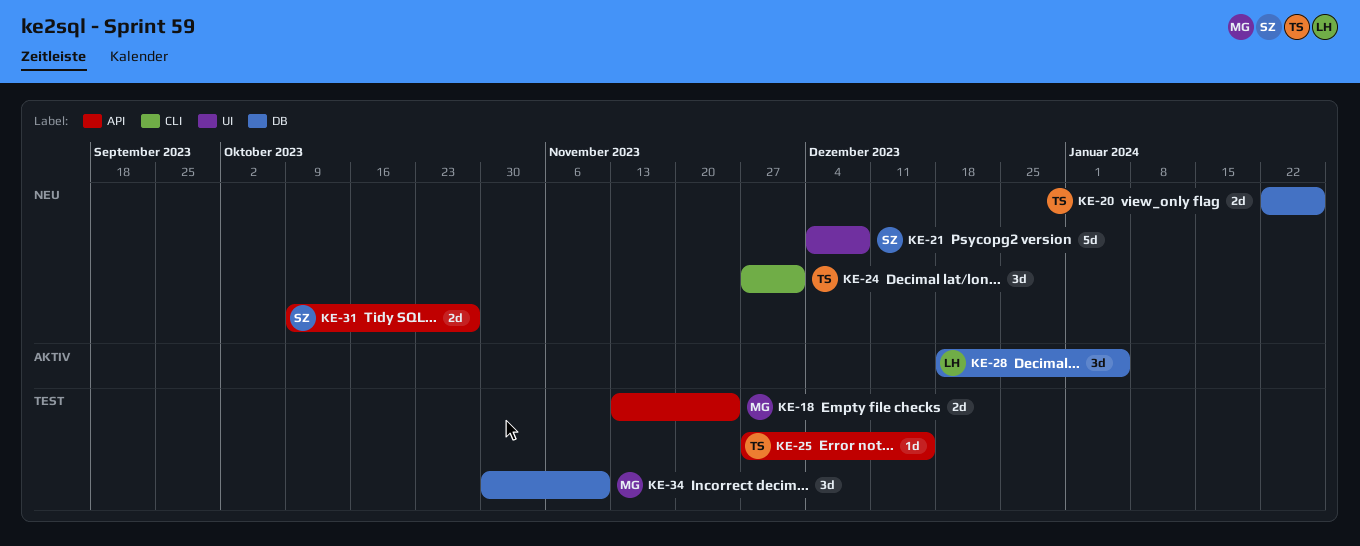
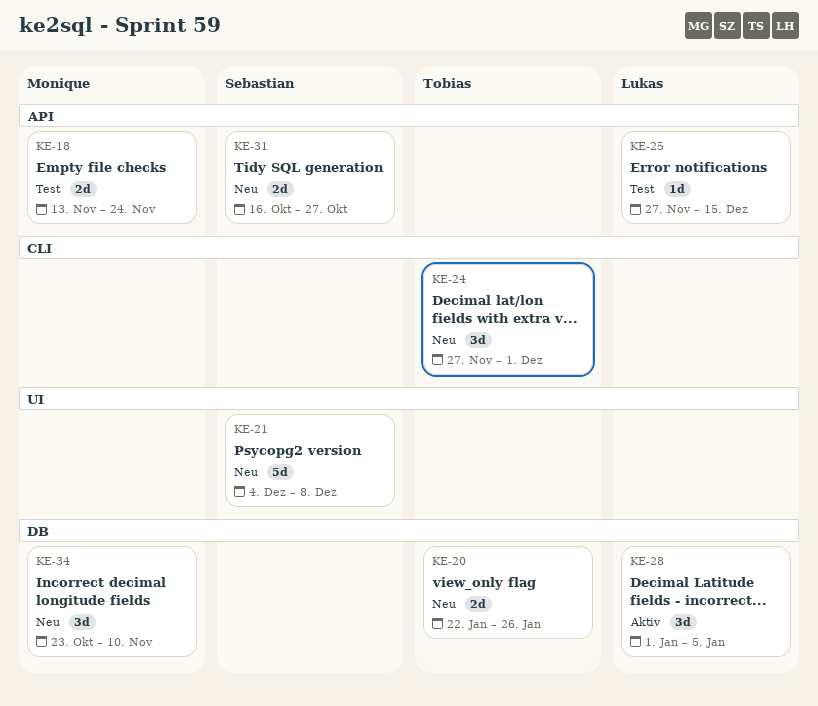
KE-25, owner: Tobias -> Lukas
KE-28, start: Dec 18 -> Jan 1
KE-31, start: Oct 9 -> Oct 16
KE-34, status: Test -> Neu
KE-34, start: Oct 30 -> Oct 23

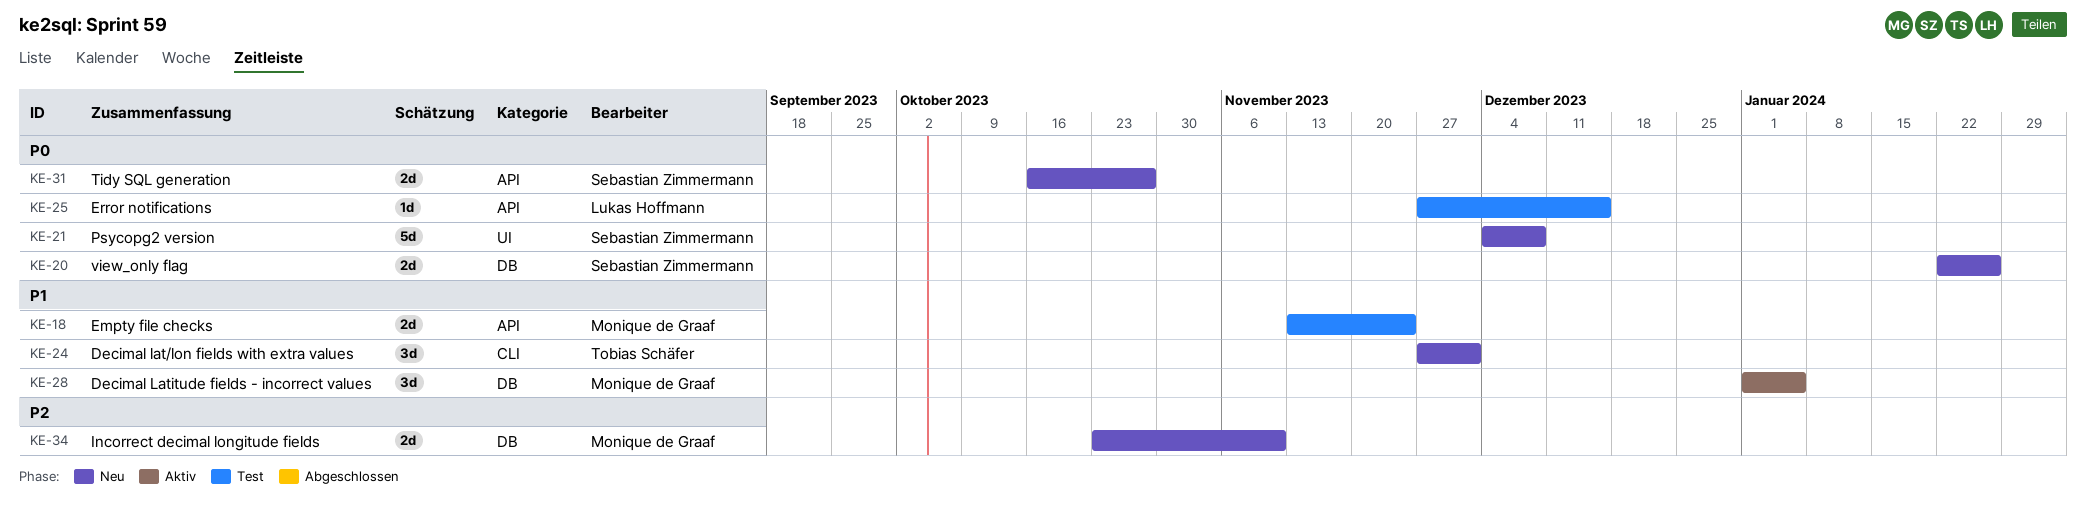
KE-20, owner: Tobias Schäfer -> Sebastian Zimmermann
KE-28, owner: Lukas Hoffmann -> Monique de Graaf
KE-34, estimate: 3d -> 2d

